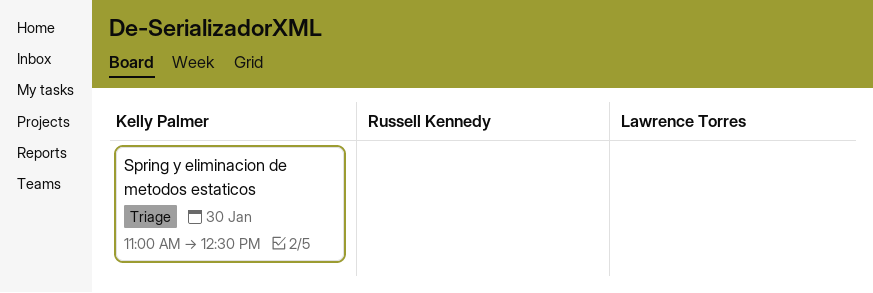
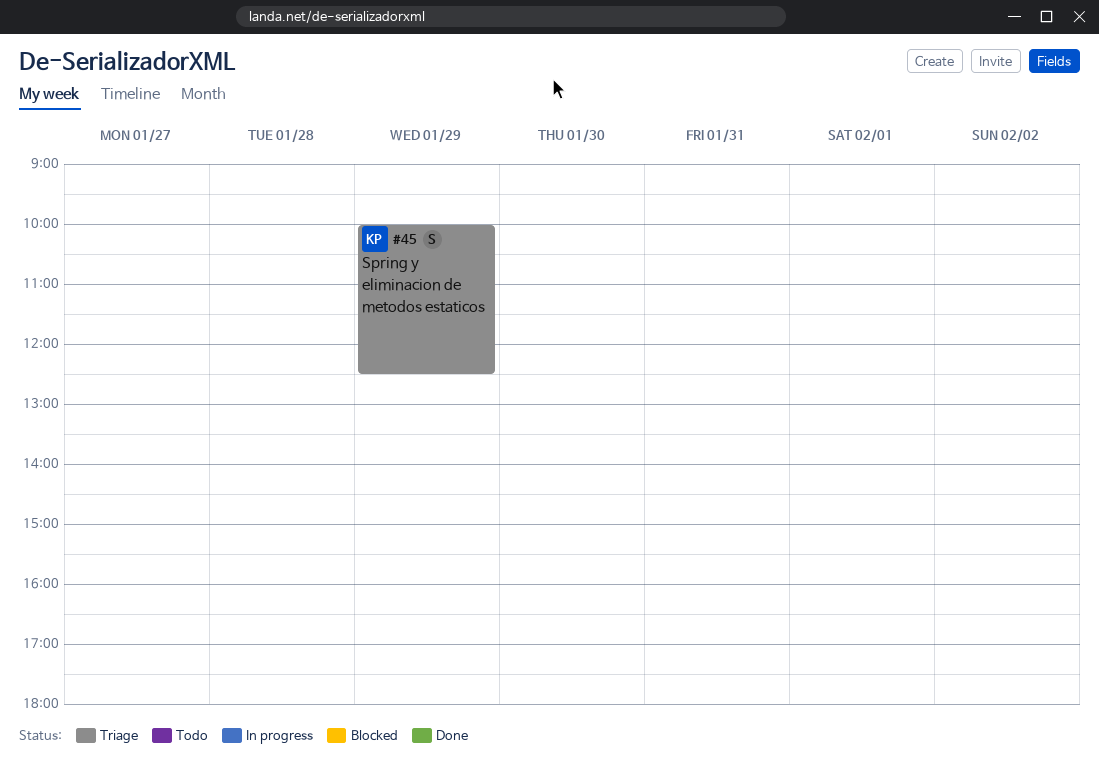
Spring y eliminacion de metodos estaticos, day: Jan 30 -> Jan 29
Spring y eliminacion de metodos estaticos, begins: 11:00 -> 10:00

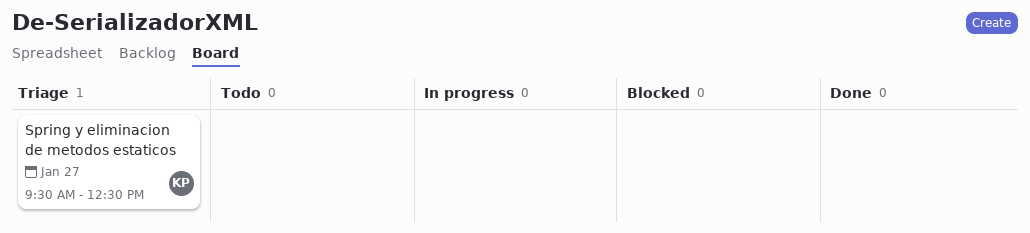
Spring y eliminacion de metodos estaticos, day: Jan 29 -> Jan 27
Spring y eliminacion de metodos estaticos, begins: 10:00 -> 09:30

